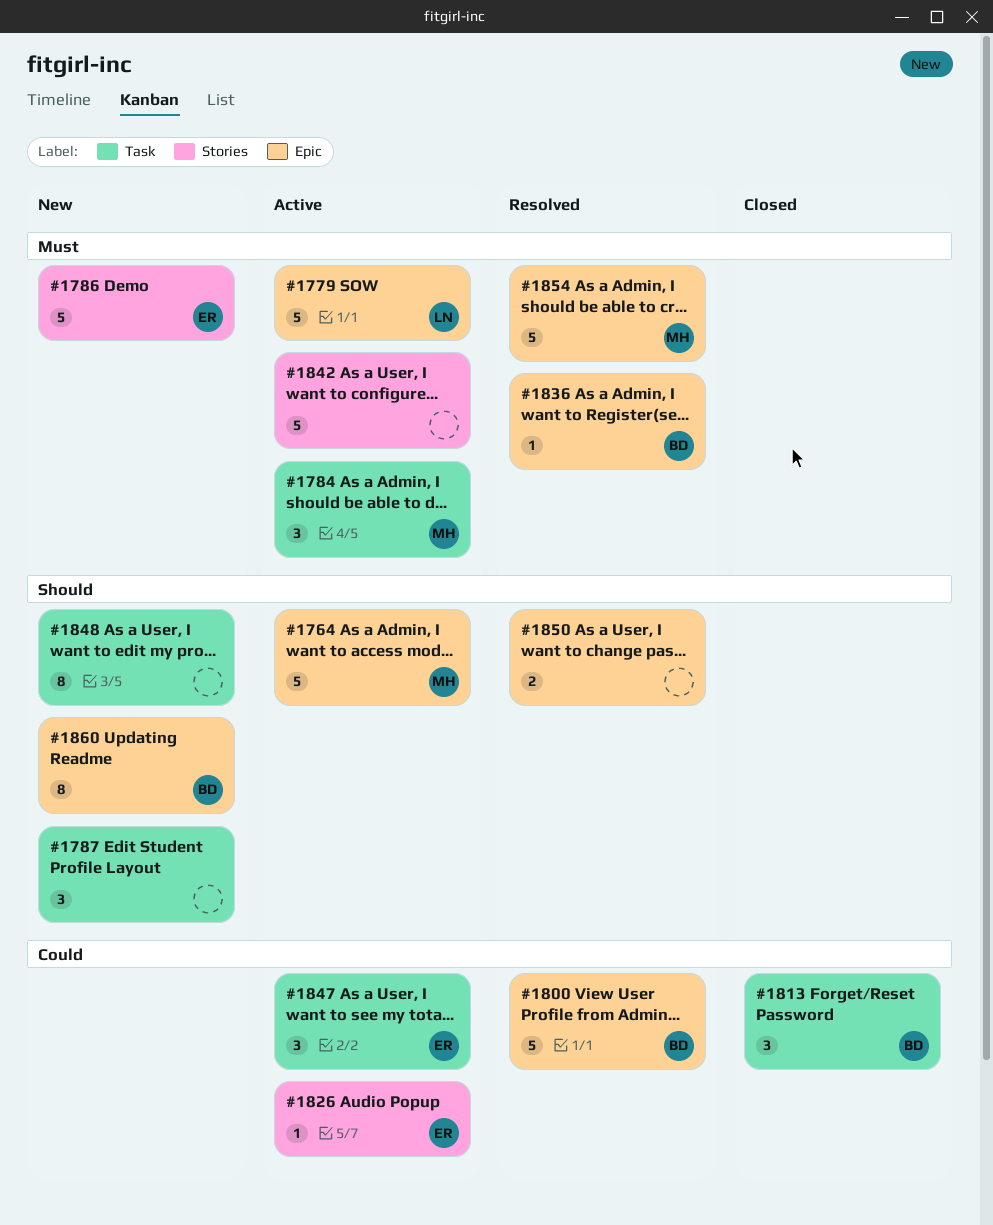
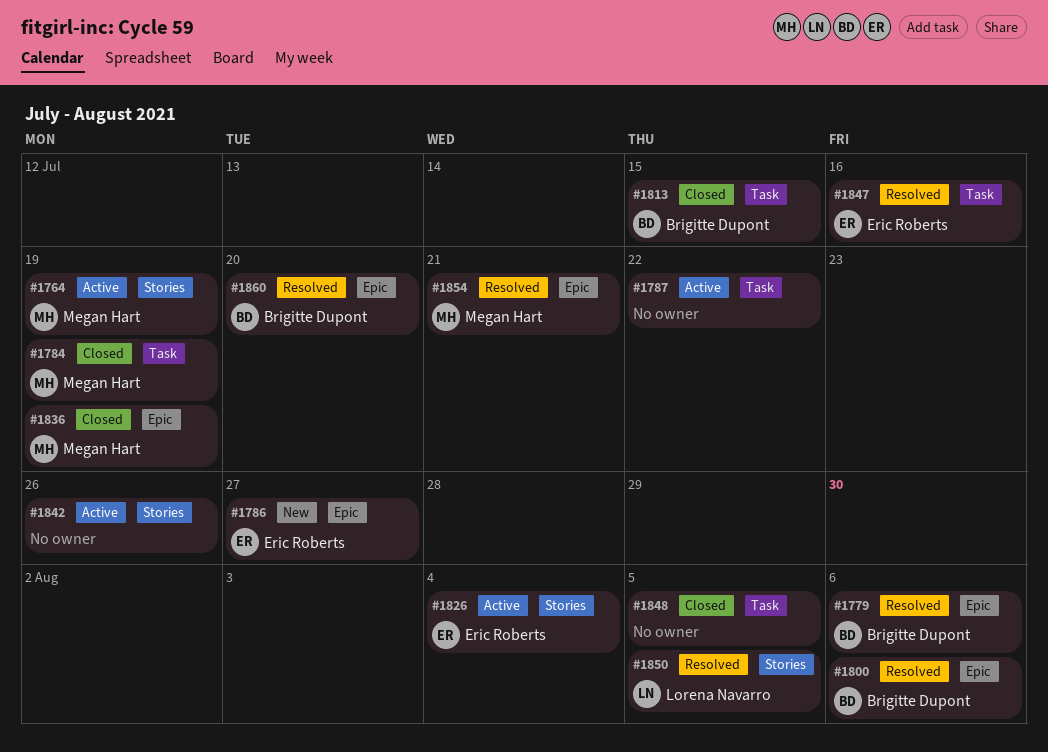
#1764, label: Epic -> Stories
#1779, status: Active -> Resolved
#1779, owner: Lorena Navarro -> Brigitte Dupont
#1784, status: Active -> Closed
#1786, label: Stories -> Epic
#1787, status: New -> Active
#1836, status: Resolved -> Closed
#1836, owner: Brigitte Dupont -> Megan Hart
#1847, status: Active -> Resolved
#1848, status: New -> Closed
#1850, owner: none -> Lorena Navarro
#1850, label: Epic -> Stories
#1860, status: New -> Resolved

